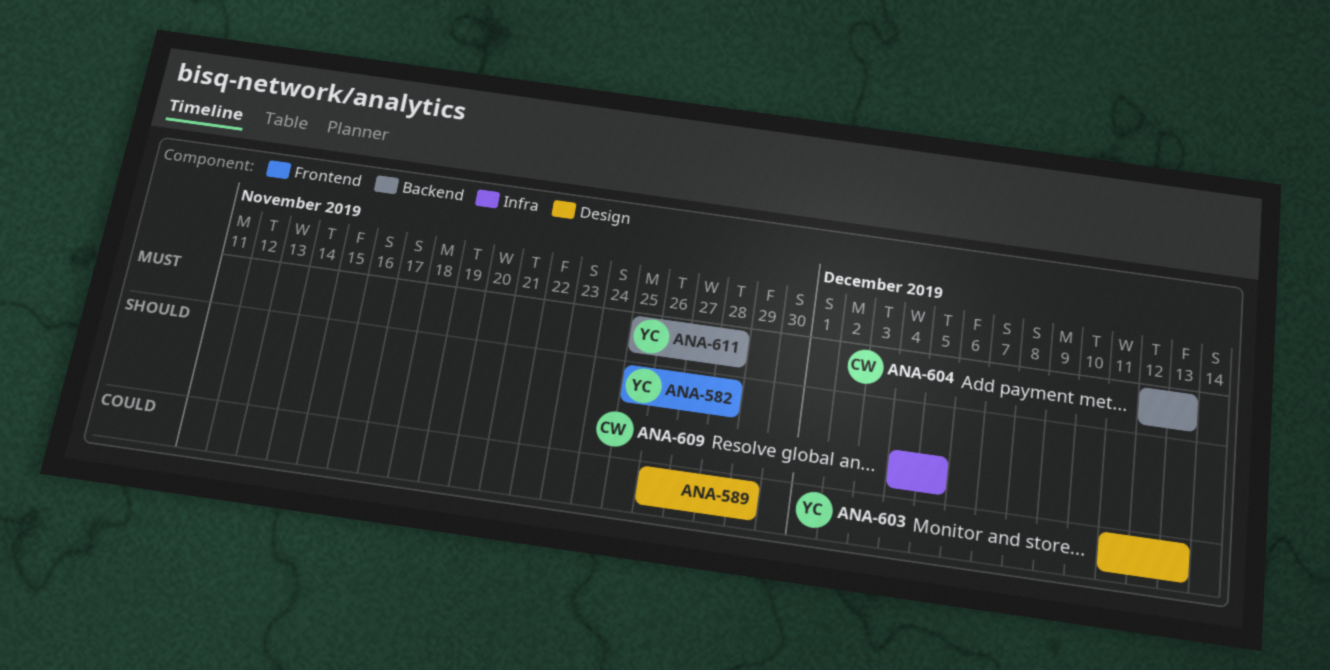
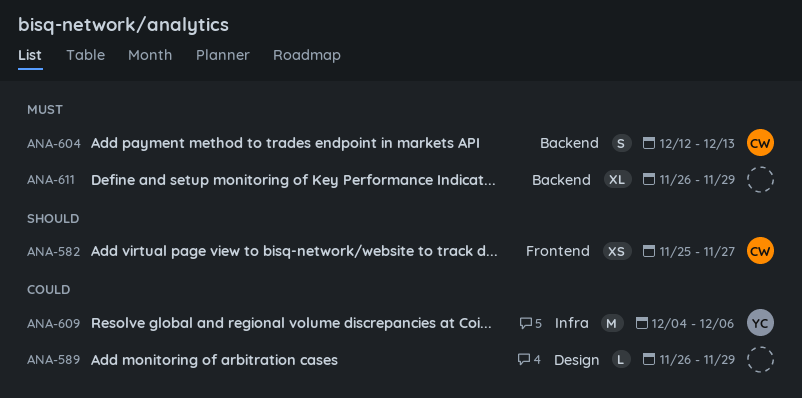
ANA-582, owner: YC -> CW
ANA-582, due: Nov 28 -> Nov 27
ANA-603: present -> none
ANA-609, owner: CW -> YC
ANA-609, priority: Should -> Could
ANA-609, due: Dec 5 -> Dec 6
ANA-611, owner: YC -> none
ANA-611, start: Nov 25 -> Nov 26
ANA-611, due: Nov 28 -> Nov 29

